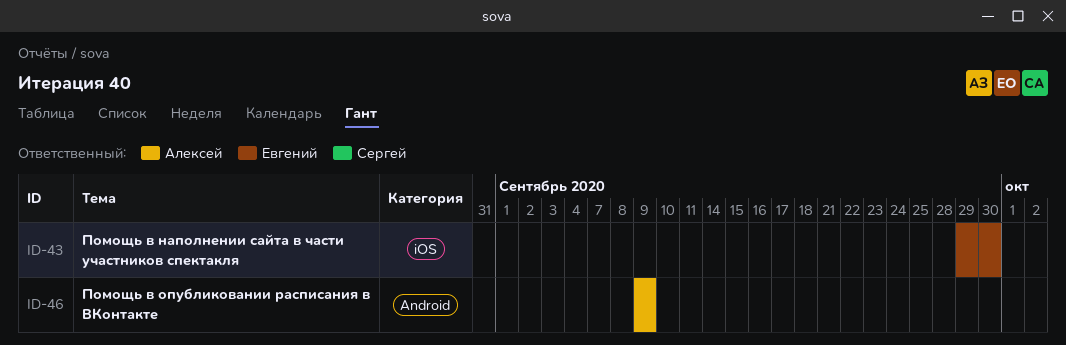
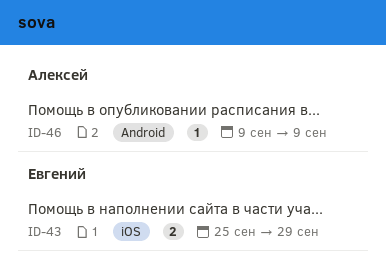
ID-43, start: Sep 29 -> Sep 25
ID-43, due: Sep 30 -> Sep 29

